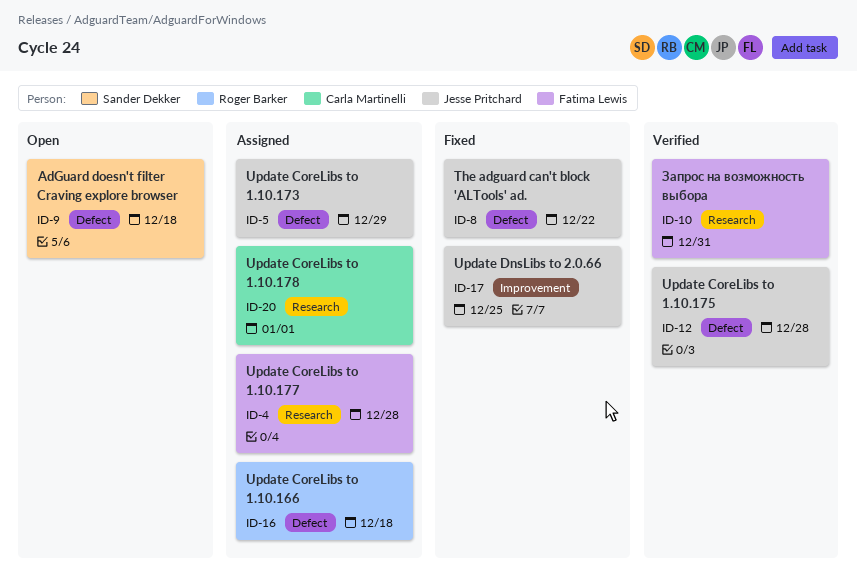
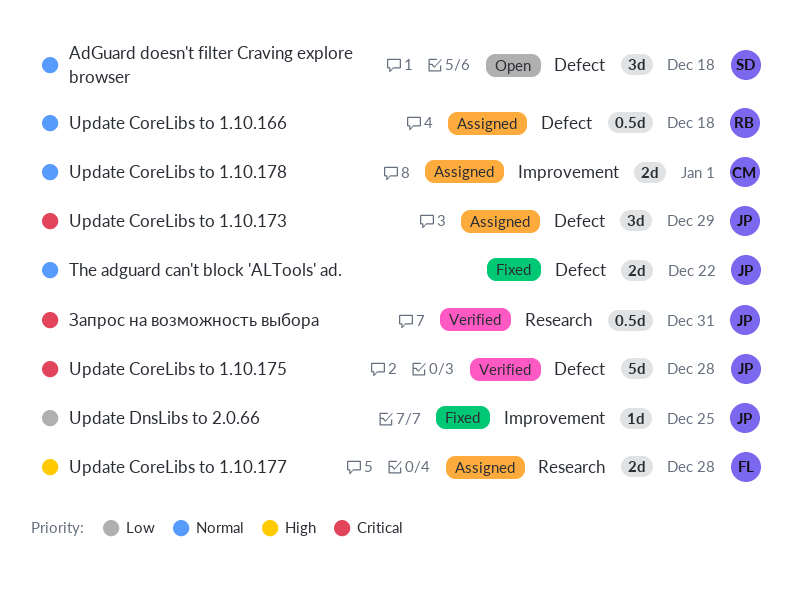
Update CoreLibs to 1.10.178, label: Research -> Improvement
Запрос на возможность выбора, owner: Fatima Lewis -> Jesse Pritchard

